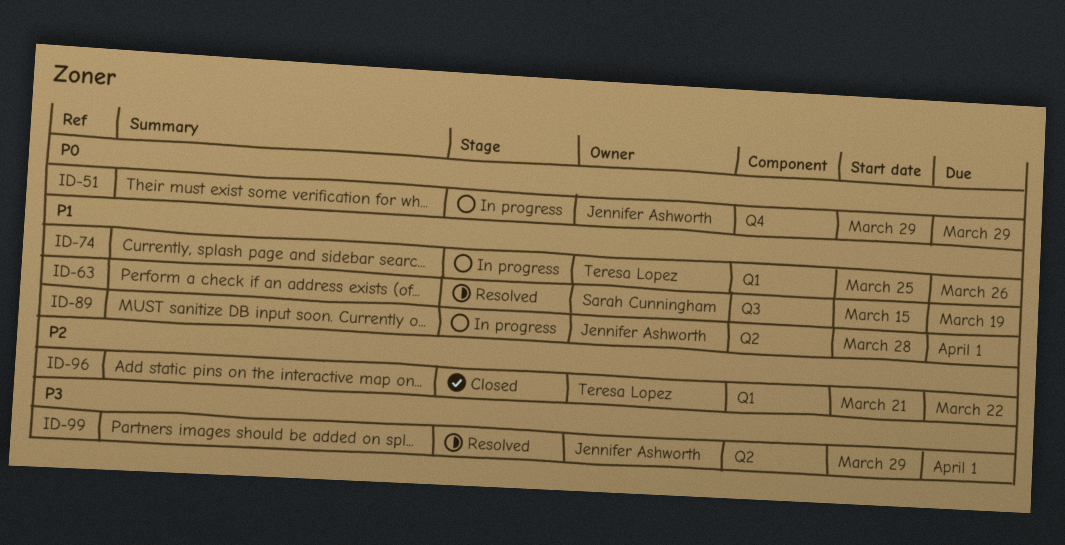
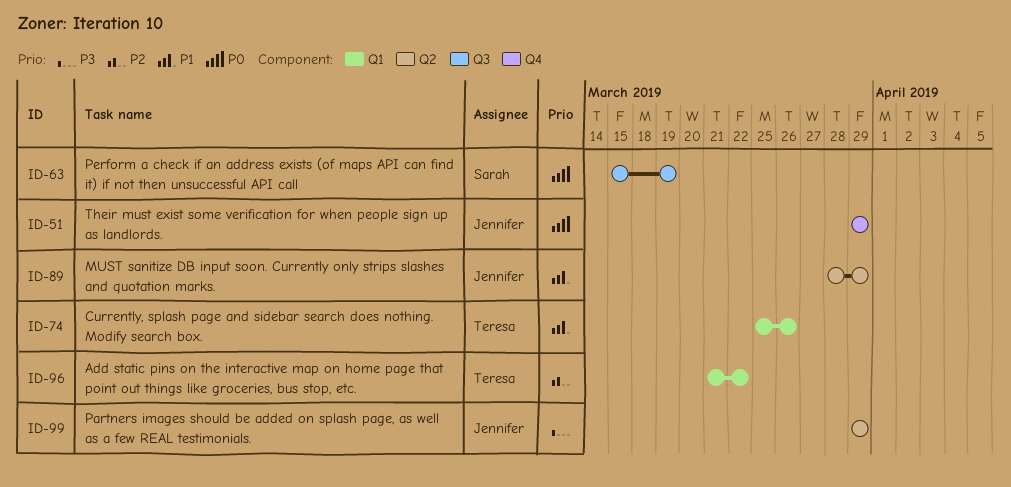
ID-63, priority: P1 -> P0
ID-89, due: Apr 1 -> Mar 29
ID-99, due: Apr 1 -> Mar 29

